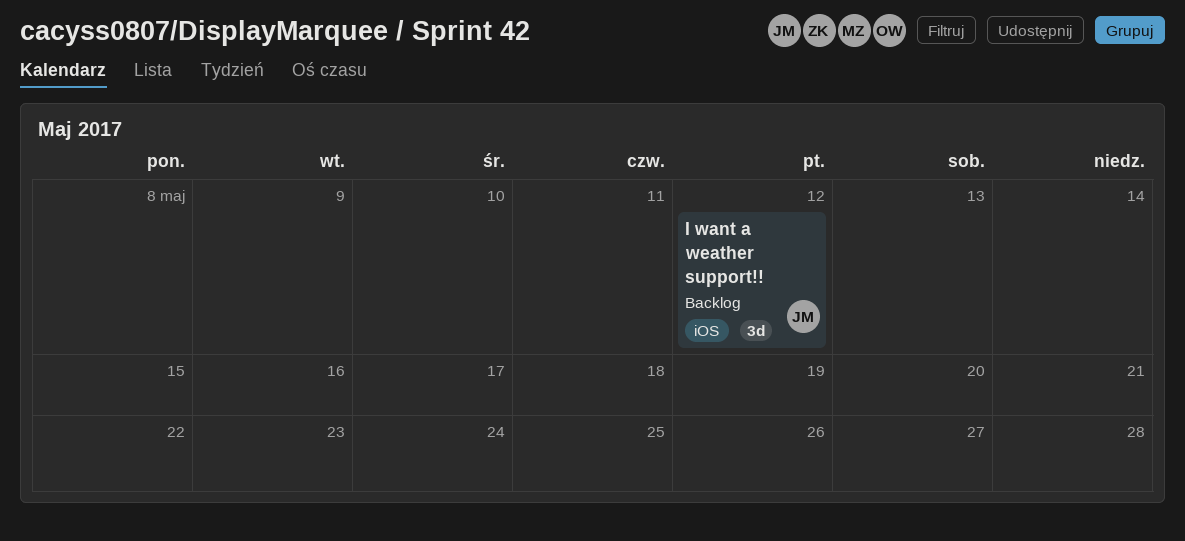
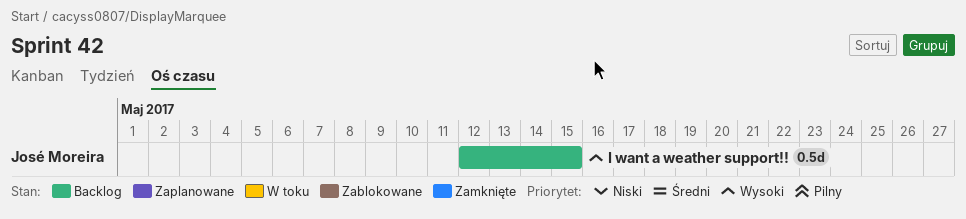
I want a weather support!!, estimate: 3d -> 0.5d
I want a weather support!!, due: May 12 -> May 15

